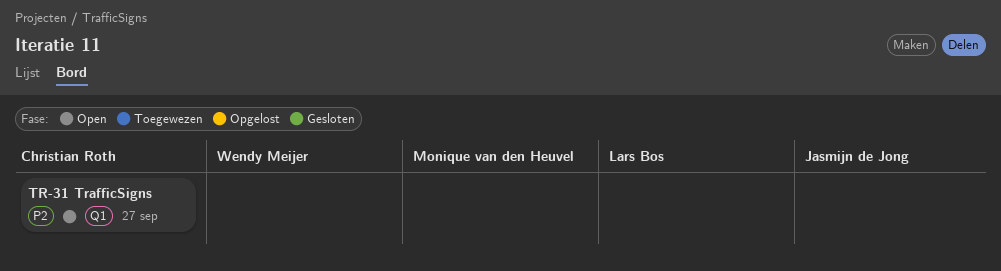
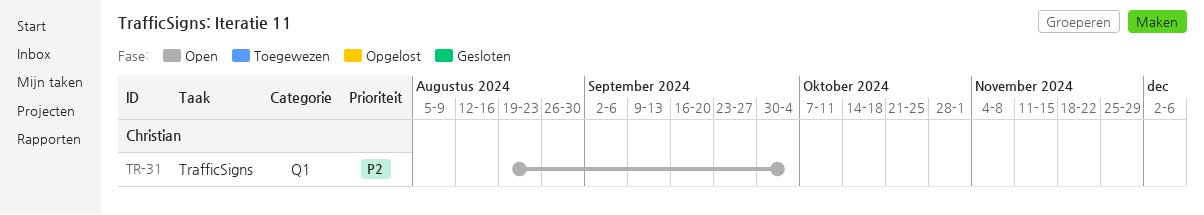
TR-31, due: Sep 27 -> Oct 4

